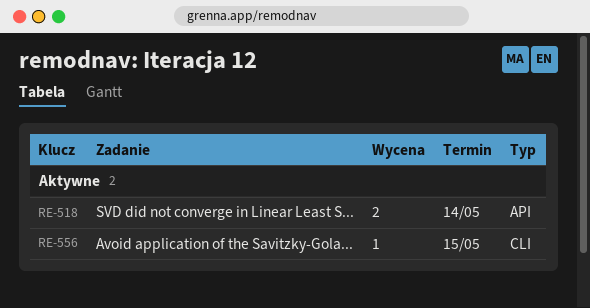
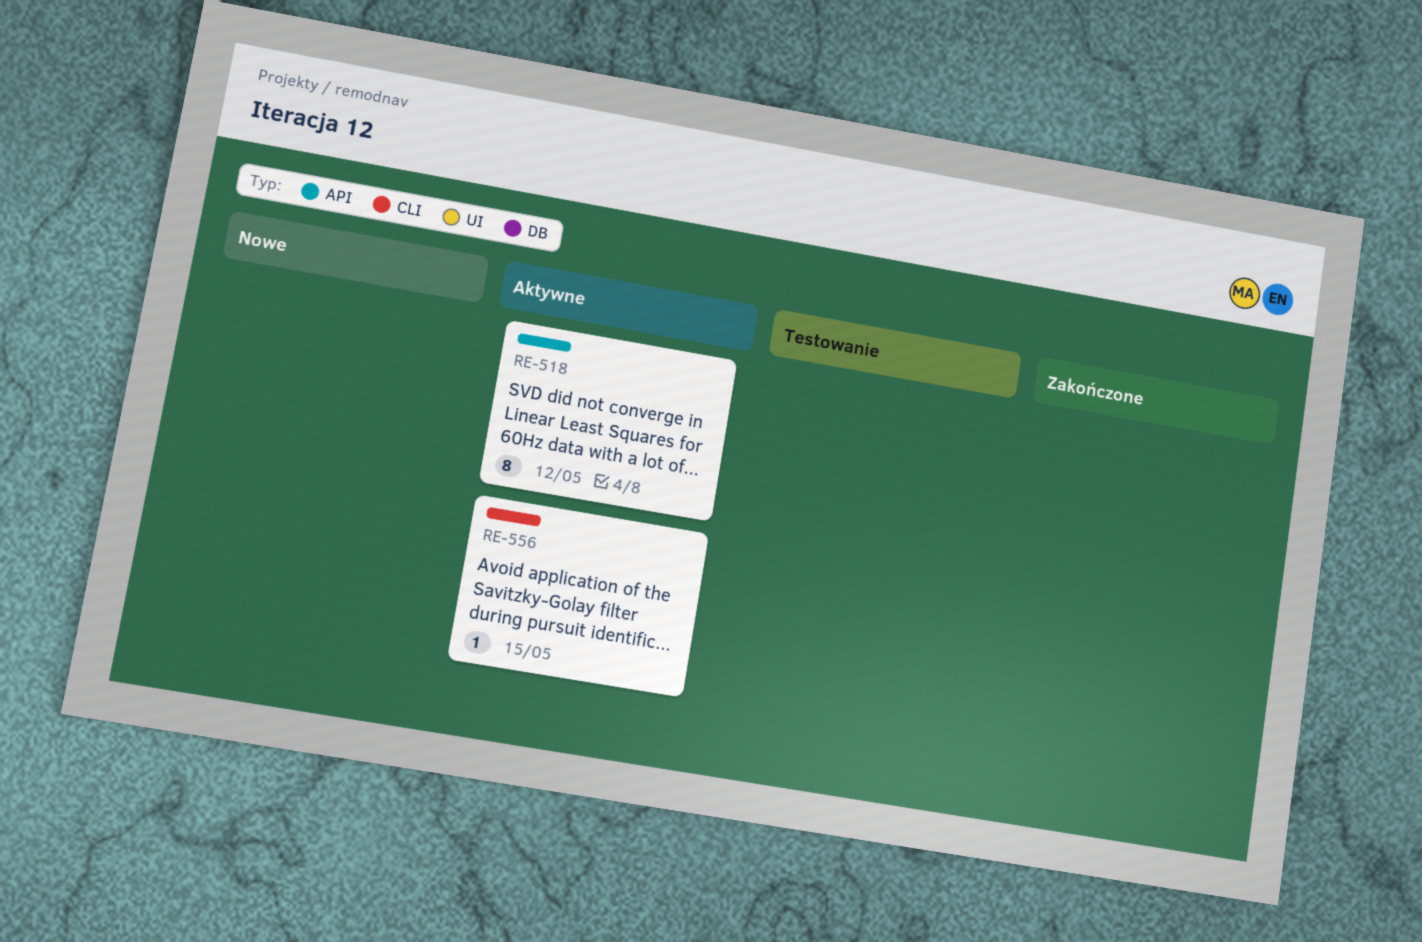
RE-518, estimate: 2 -> 8
RE-518, due: May 14 -> May 12

